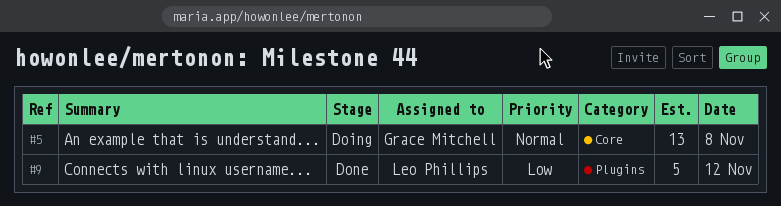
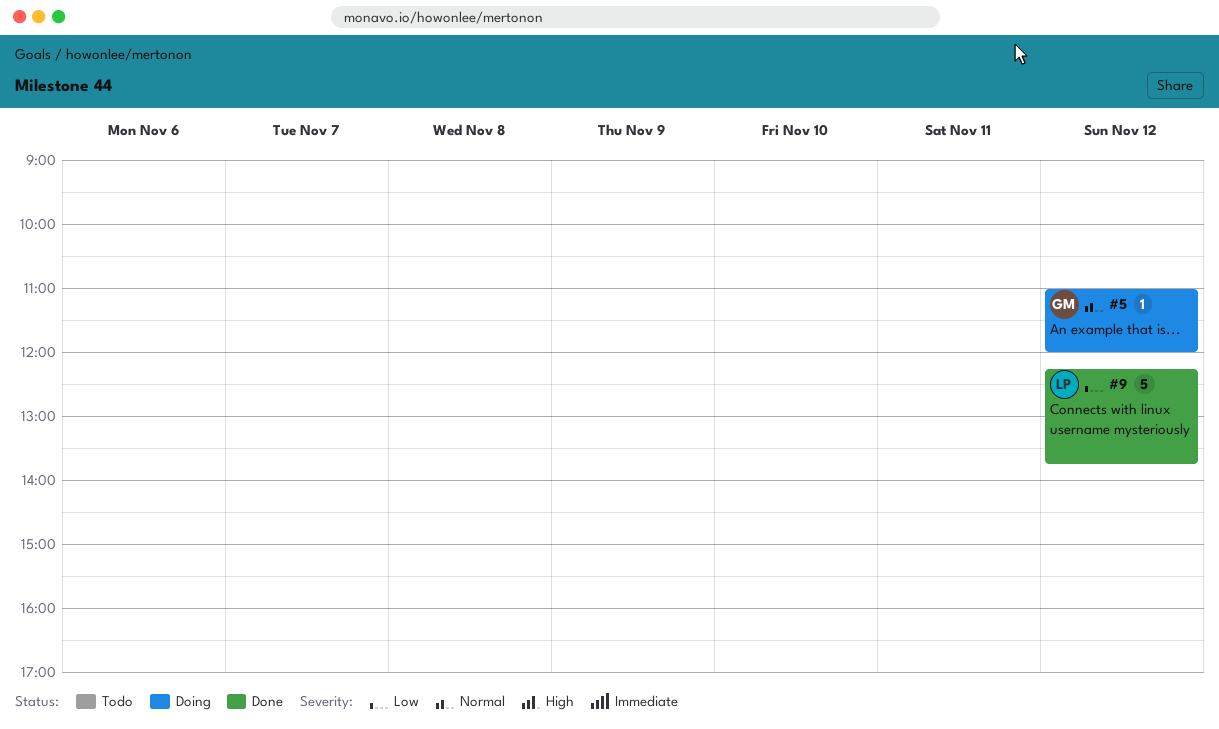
#5, estimate: 13 -> 1
#5, day: Nov 8 -> Nov 12

